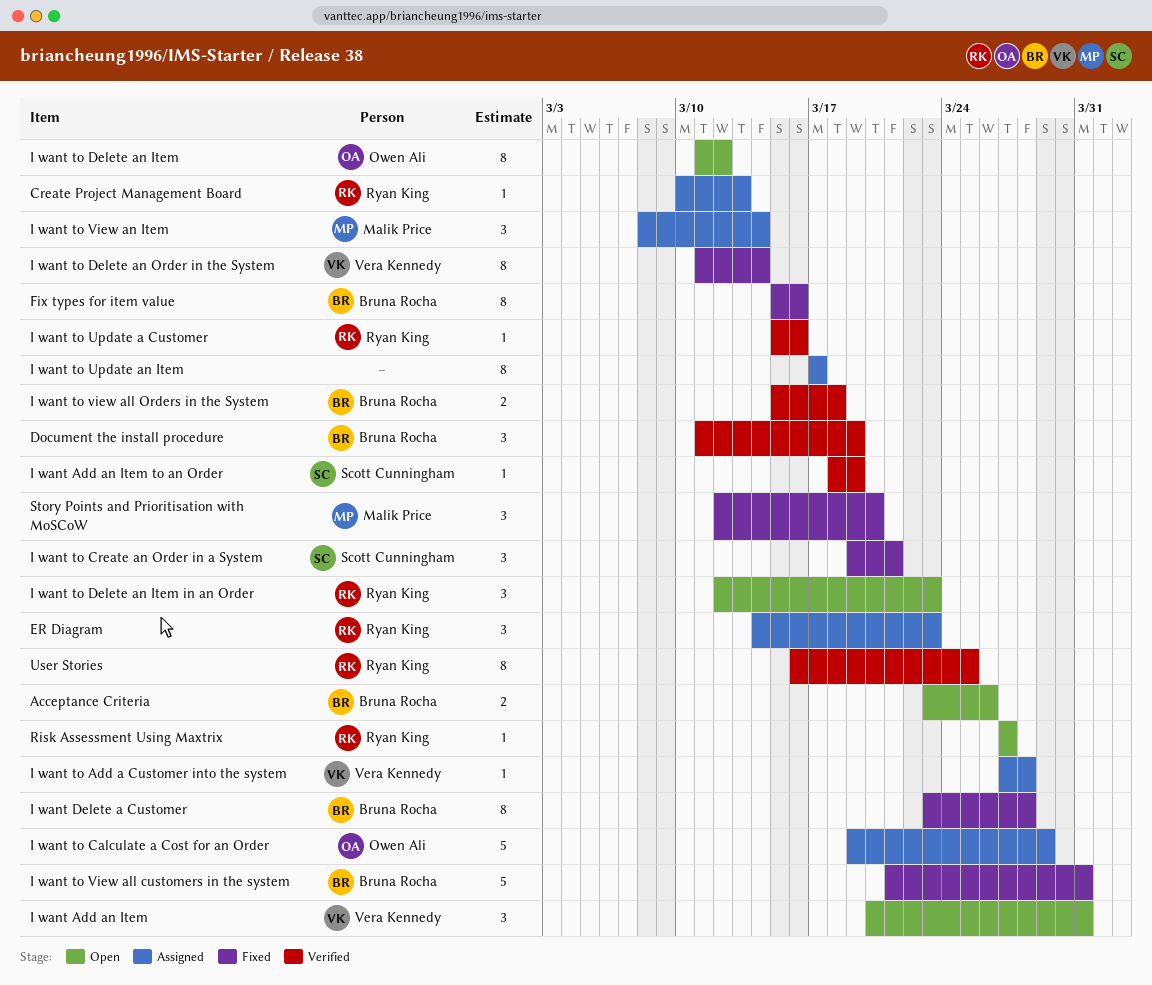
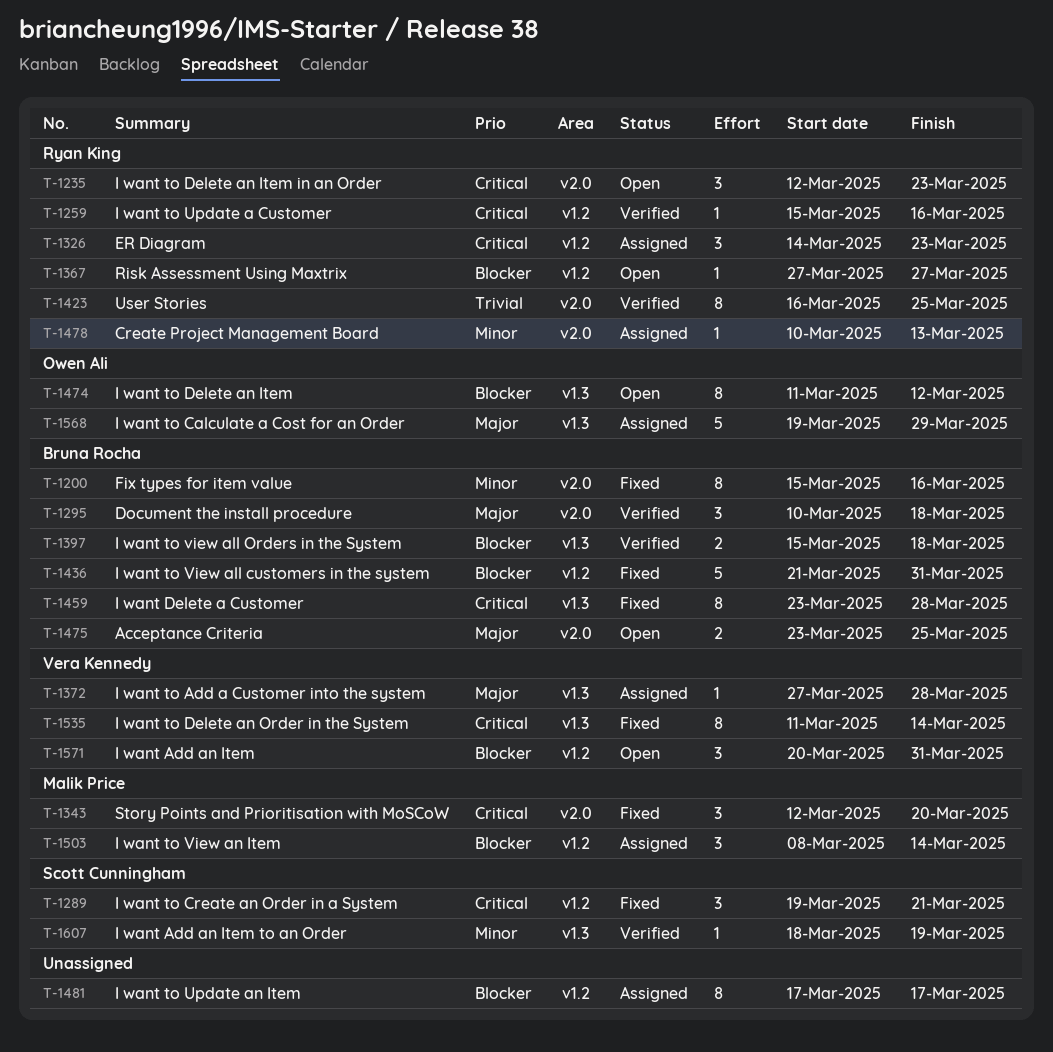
Acceptance Criteria, due: Mar 26 -> Mar 25
Document the install procedure, start: Mar 11 -> Mar 10
Document the install procedure, due: Mar 19 -> Mar 18

